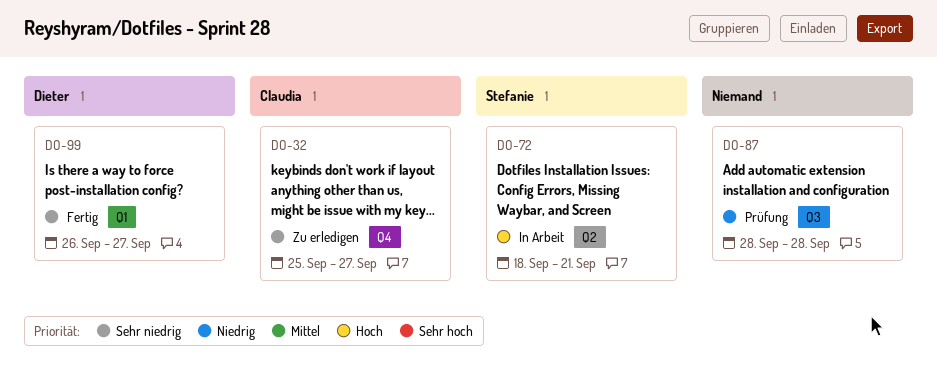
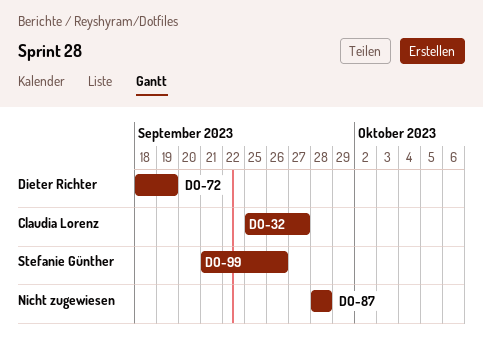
DO-72, owner: Stefanie Günther -> Dieter Richter
DO-72, due: Sep 21 -> Sep 19
DO-99, owner: Dieter Richter -> Stefanie Günther
DO-99, start: Sep 26 -> Sep 21
DO-99, due: Sep 27 -> Sep 26

